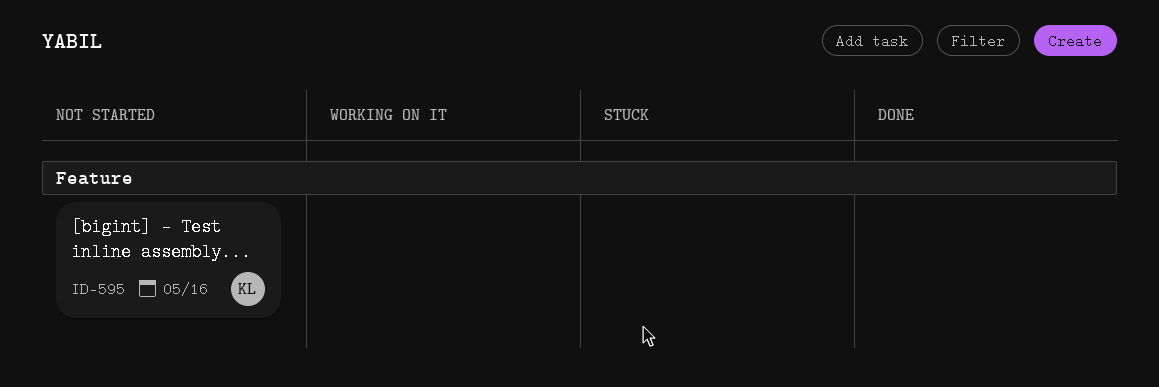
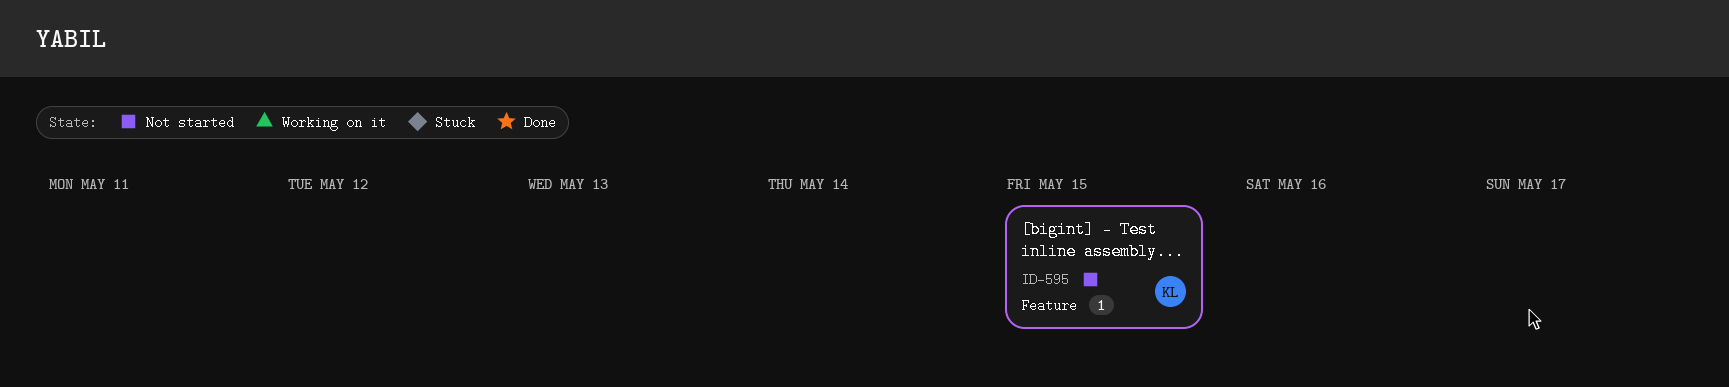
ID-595, due: May 16 -> May 15

